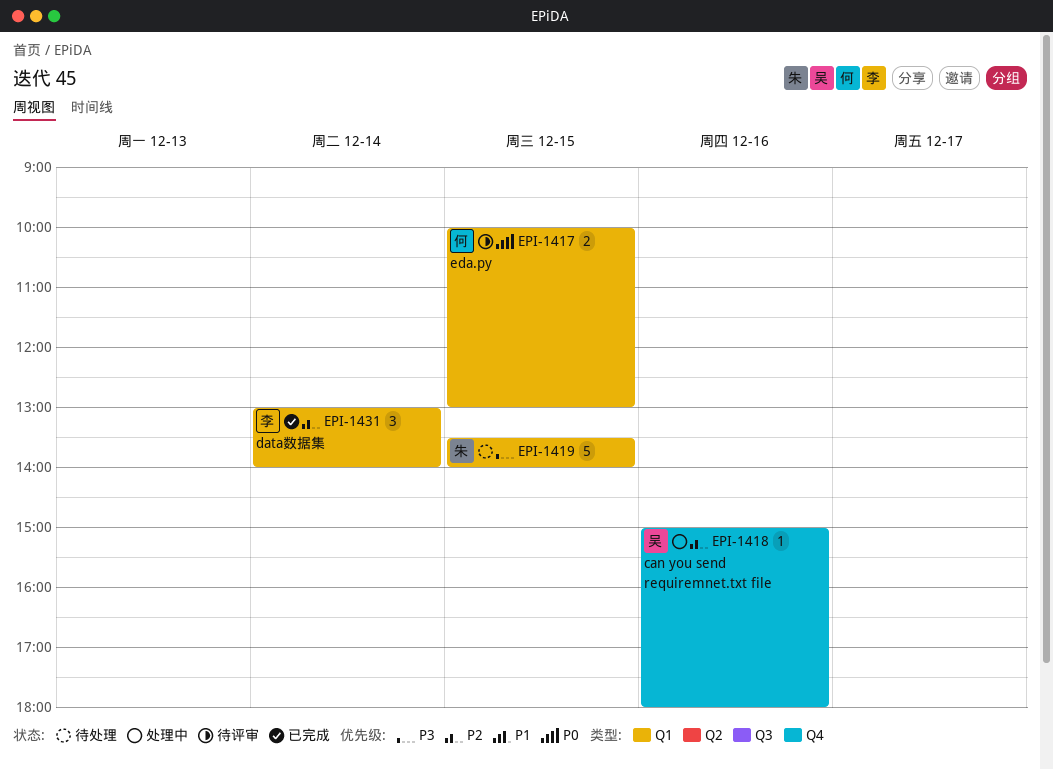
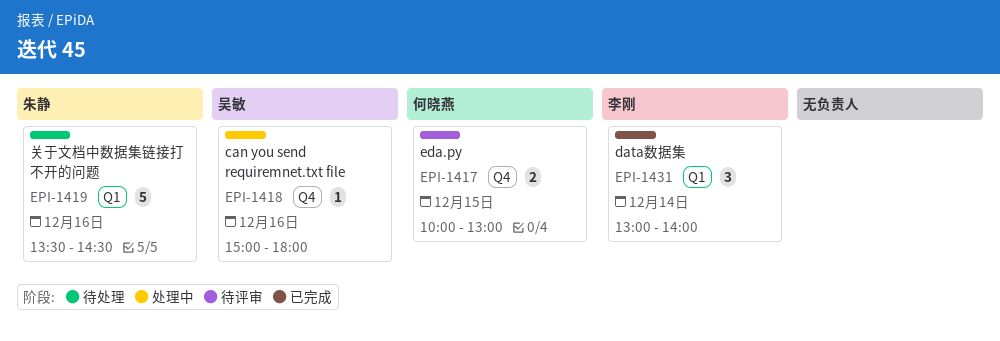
EPI-1417, label: Q1 -> Q4
EPI-1419, day: Dec 15 -> Dec 16
EPI-1419, ends: 14:00 -> 14:30

